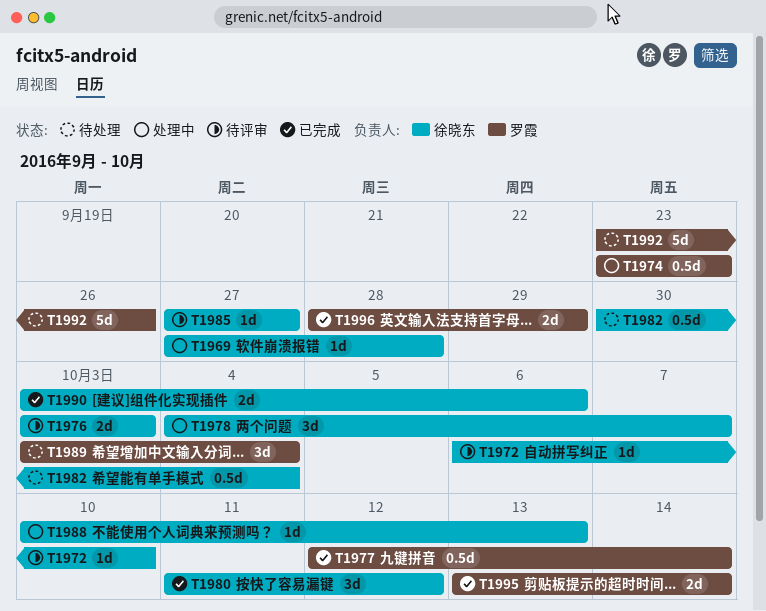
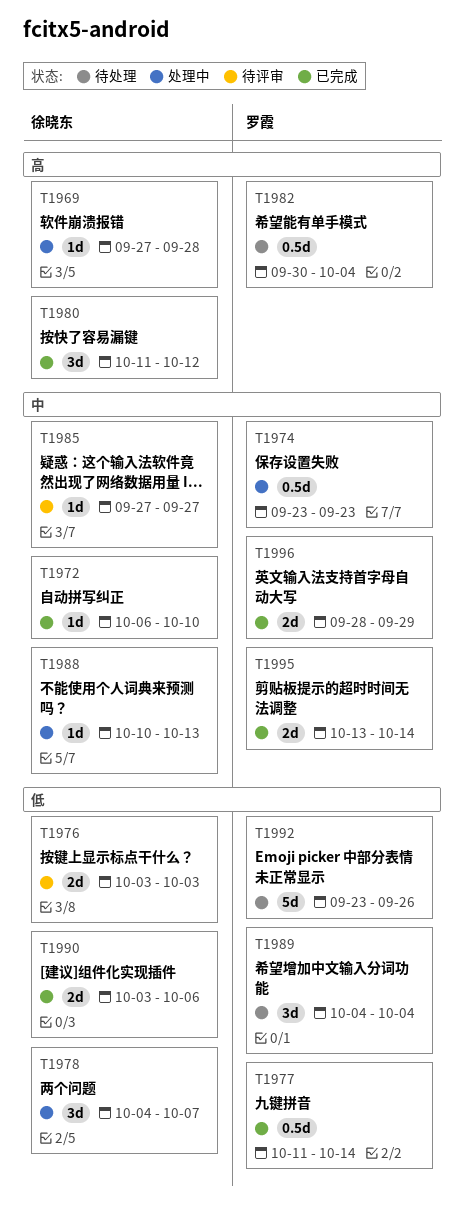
T1972, status: 待评审 -> 已完成
T1977, start: Oct 12 -> Oct 11
T1982, owner: 徐晓东 -> 罗霞
T1989, start: Oct 3 -> Oct 4

